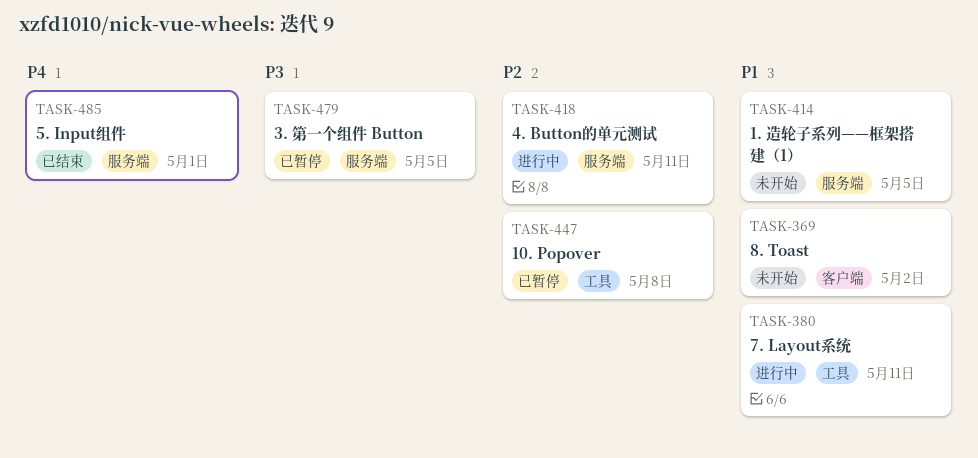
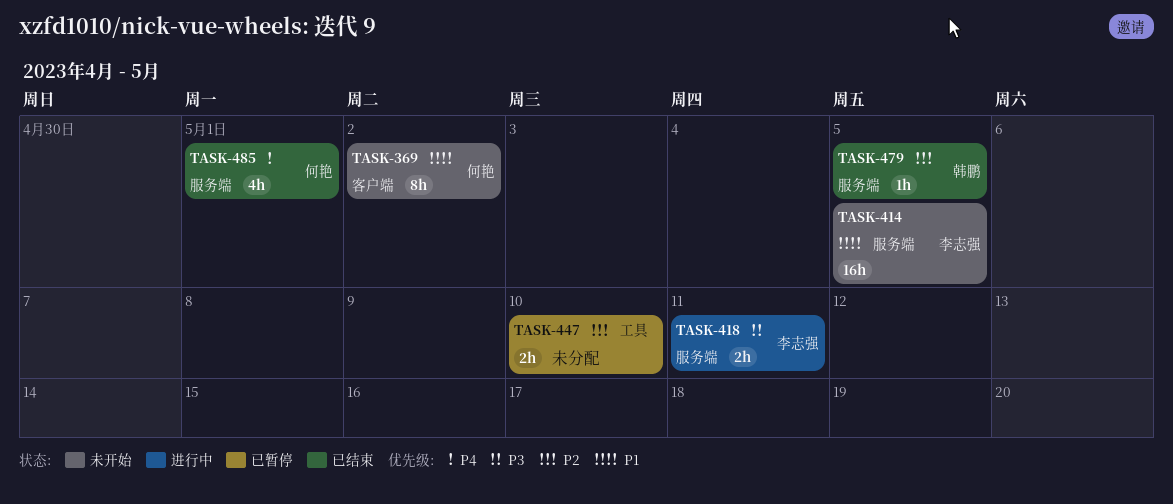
TASK-380: present -> none
TASK-418, priority: P2 -> P3
TASK-447, due: May 8 -> May 10
TASK-479, status: 已暂停 -> 已结束
TASK-479, priority: P3 -> P2

